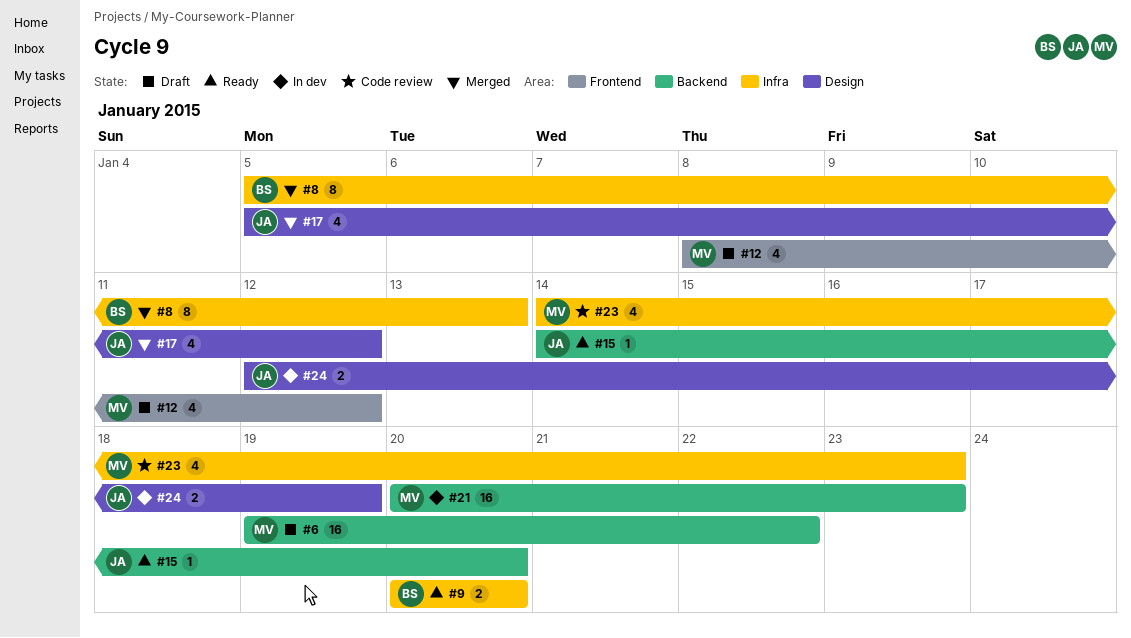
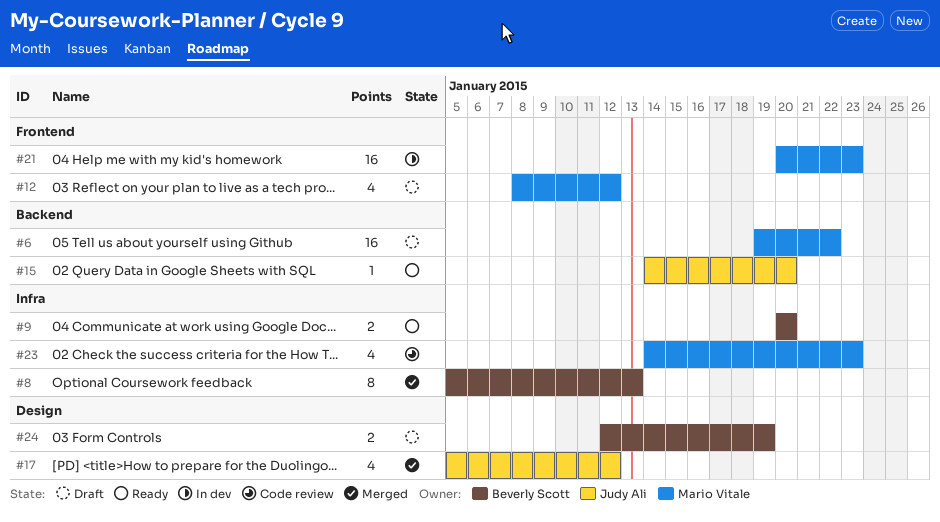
#21, label: Backend -> Frontend
#24, status: In dev -> Draft
#24, owner: Judy Ali -> Beverly Scott

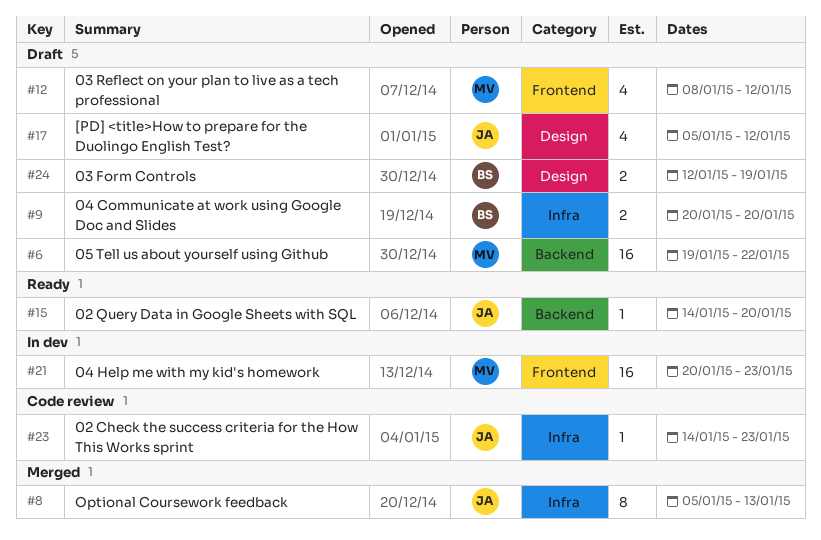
#8, owner: Beverly Scott -> Judy Ali
#9, status: Ready -> Draft
#17, status: Merged -> Draft
#23, owner: Mario Vitale -> Judy Ali
#23, estimate: 4 -> 1

